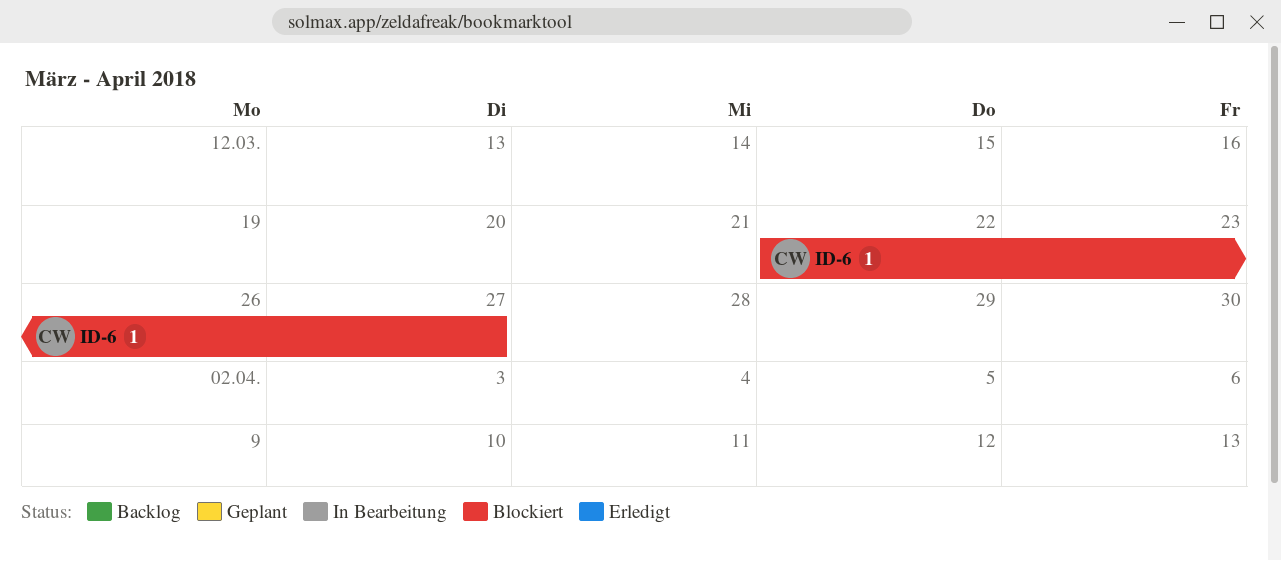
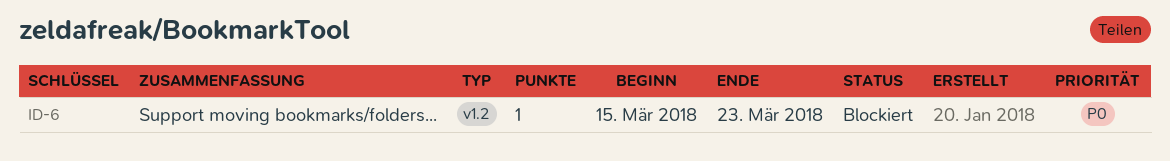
ID-6, start: Mar 22 -> Mar 15
ID-6, due: Mar 27 -> Mar 23

